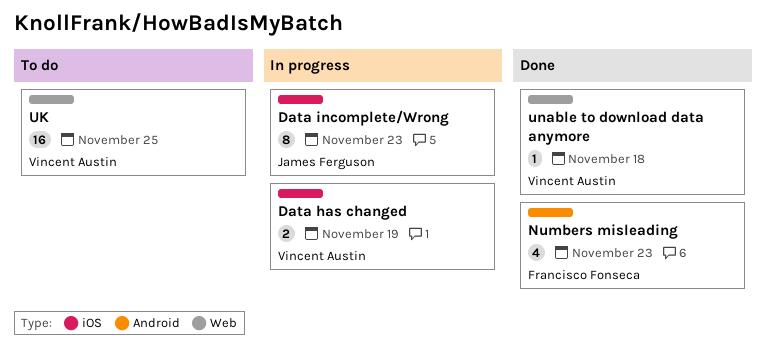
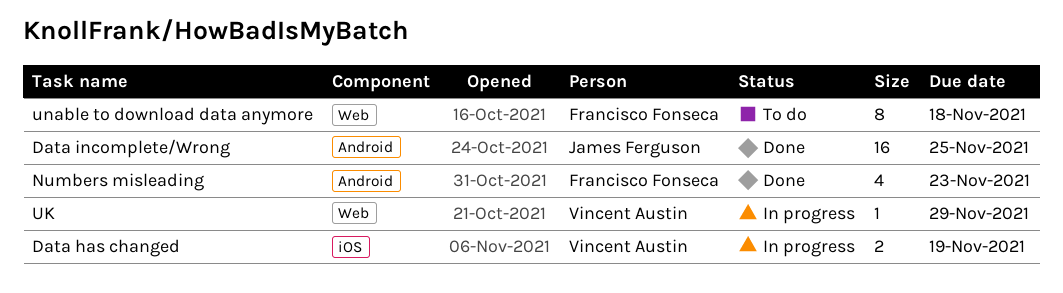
Data incomplete/Wrong, status: In progress -> Done
Data incomplete/Wrong, label: iOS -> Android
Data incomplete/Wrong, estimate: 8 -> 16
Data incomplete/Wrong, due: Nov 23 -> Nov 25
UK, status: To do -> In progress
UK, estimate: 16 -> 1
UK, due: Nov 25 -> Nov 29
unable to download data anymore, status: Done -> To do
unable to download data anymore, owner: Vincent Austin -> Francisco Fonseca
unable to download data anymore, estimate: 1 -> 8

